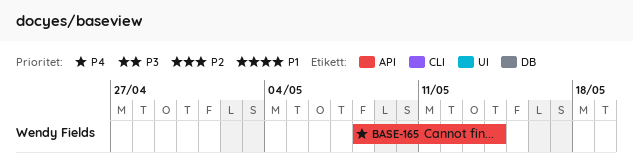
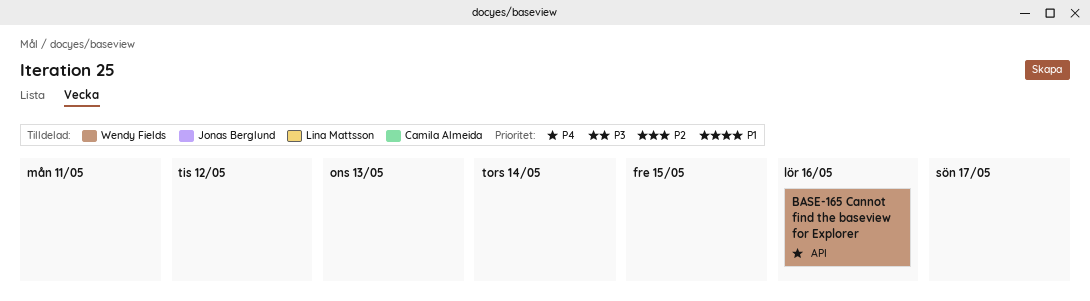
BASE-165, due: May 14 -> May 16

